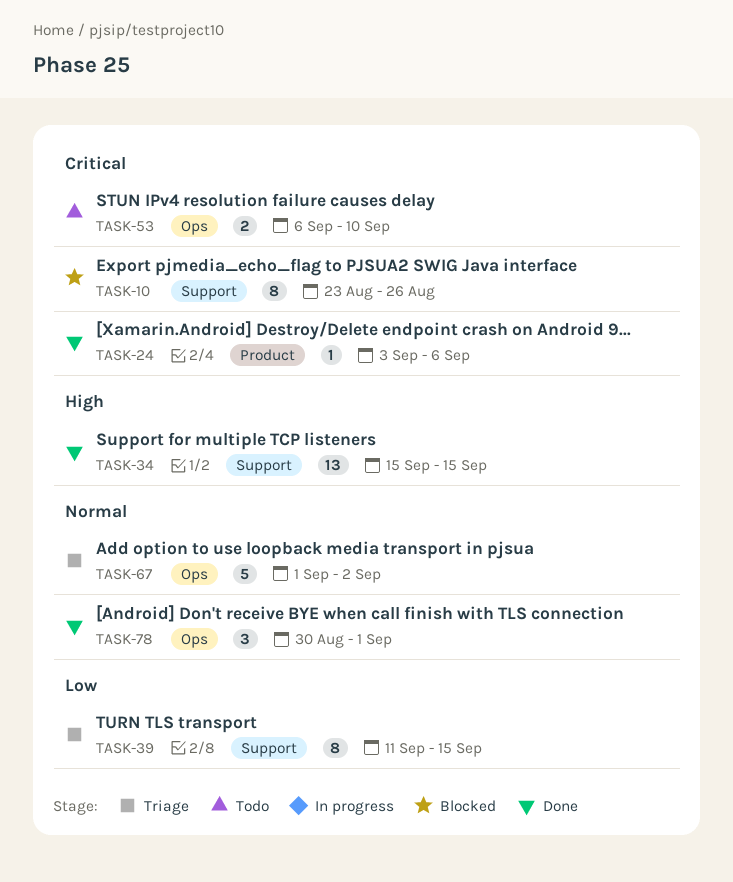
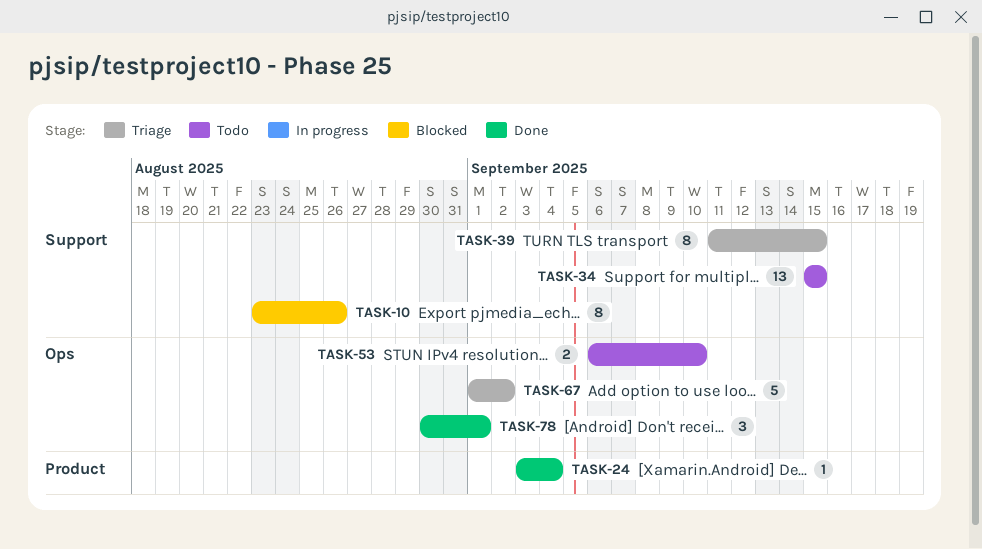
TASK-24, due: Sep 6 -> Sep 4
TASK-34, status: Done -> Todo

